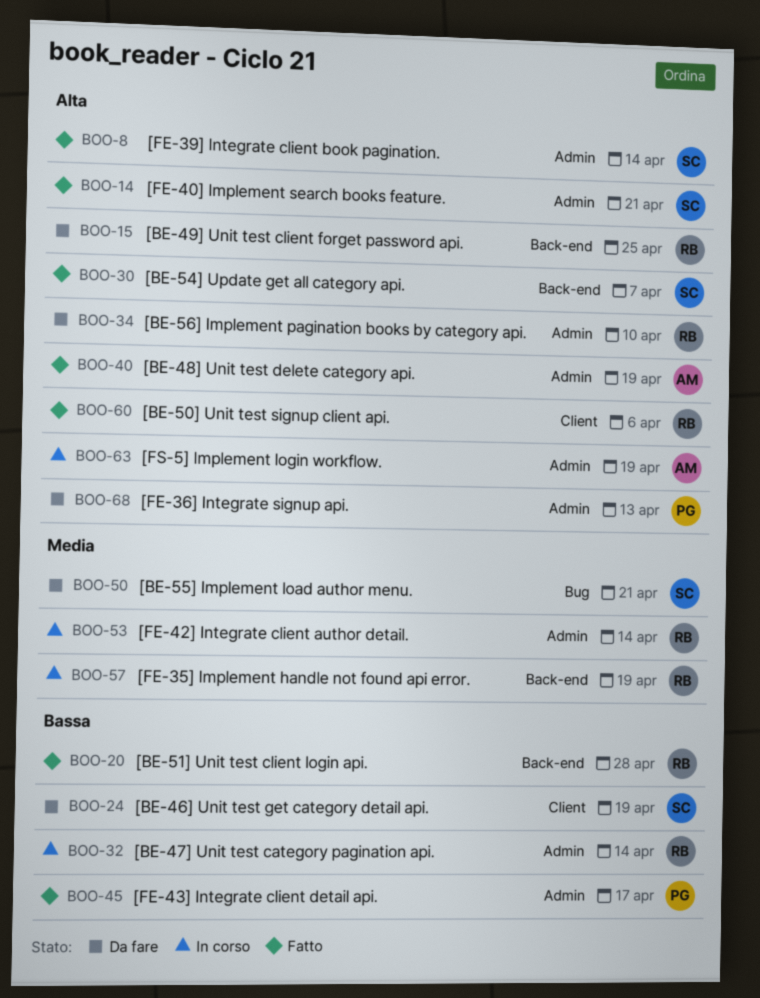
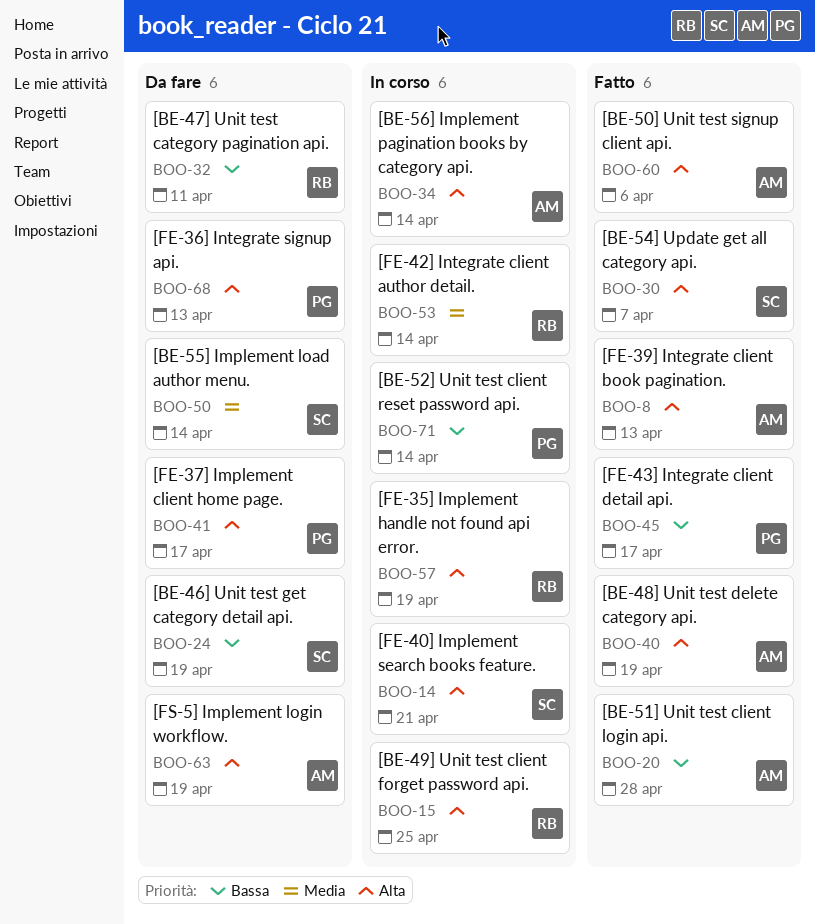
BOO-8, owner: SC -> AM
BOO-8, due: Apr 14 -> Apr 13
BOO-14, status: Fatto -> In corso
BOO-15, status: Da fare -> In corso
BOO-20, owner: RB -> AM
BOO-32, status: In corso -> Da fare
BOO-32, due: Apr 14 -> Apr 11
BOO-34, status: Da fare -> In corso
BOO-34, owner: RB -> AM
BOO-34, due: Apr 10 -> Apr 14
BOO-41: none -> present
BOO-50, due: Apr 21 -> Apr 14
BOO-57, priority: Media -> Alta
BOO-60, owner: RB -> AM
BOO-63, status: In corso -> Da fare
BOO-71: none -> present

